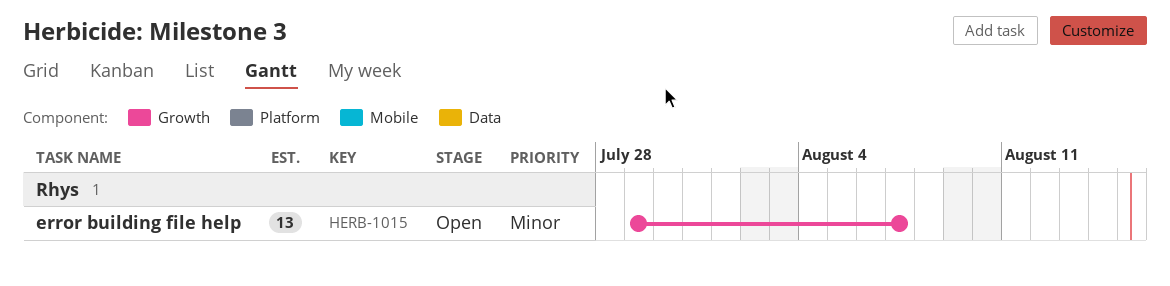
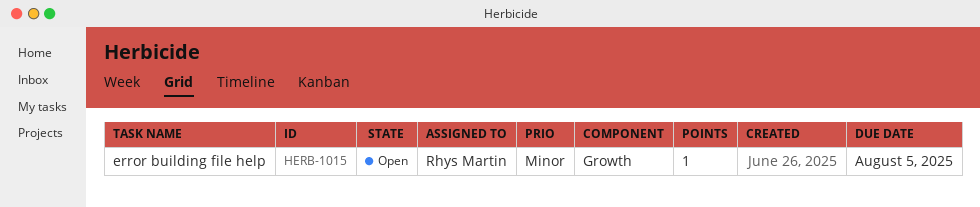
HERB-1015, estimate: 13 -> 1
HERB-1015, due: Aug 7 -> Aug 5

